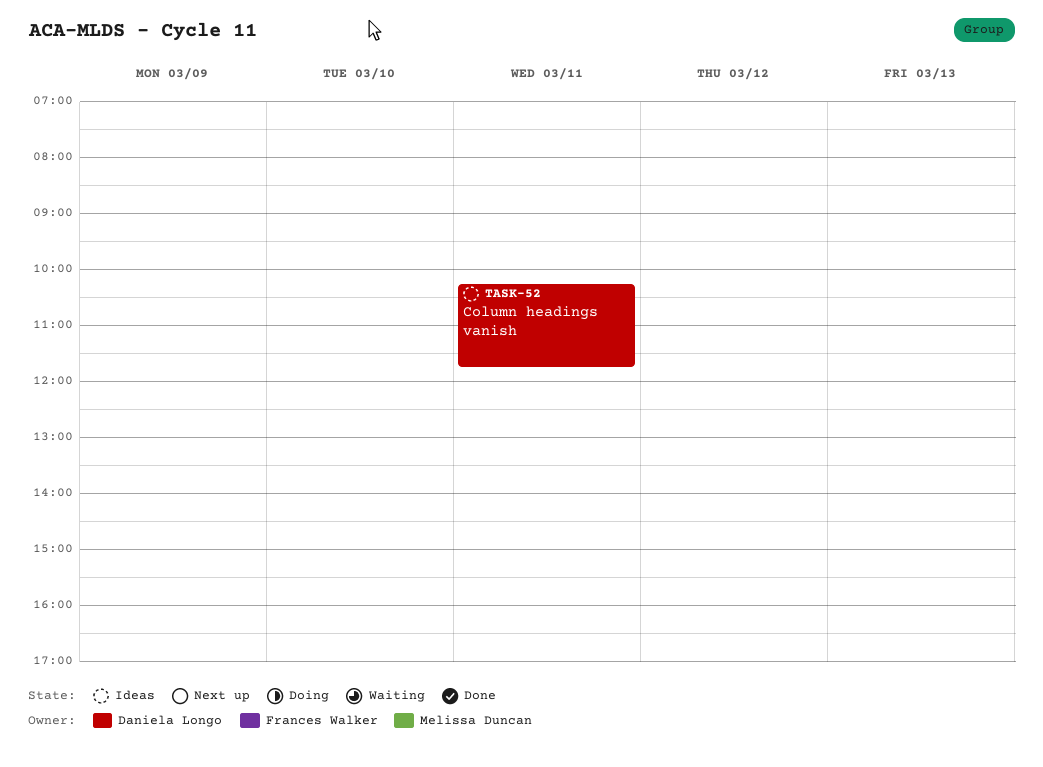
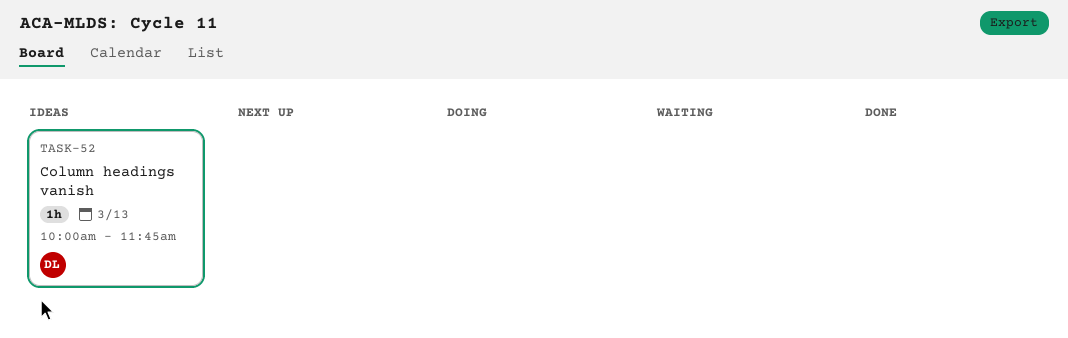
TASK-52, day: Mar 11 -> Mar 13
TASK-52, begins: 10:15 -> 10:00

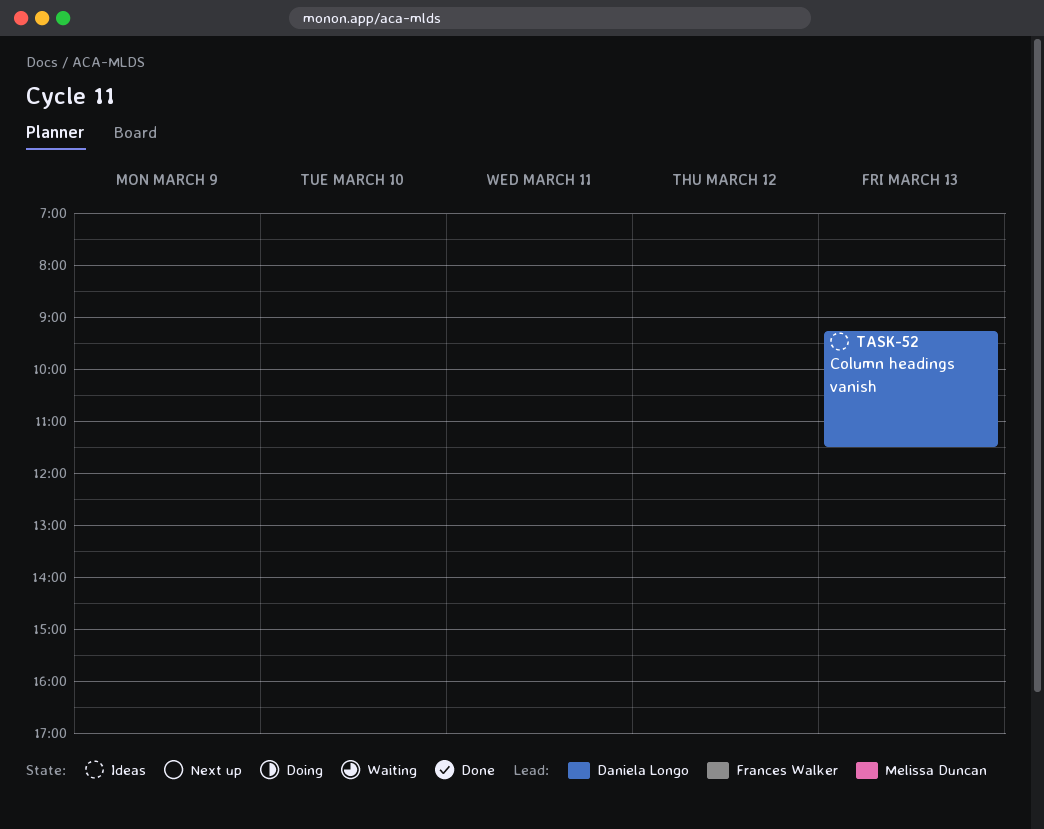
TASK-52, begins: 10:00 -> 09:15
TASK-52, ends: 11:45 -> 11:30

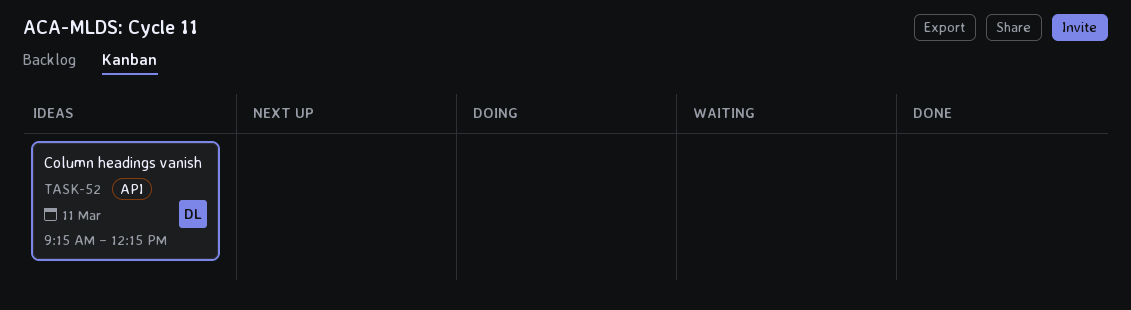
TASK-52, day: Mar 13 -> Mar 11
TASK-52, ends: 11:30 -> 12:15

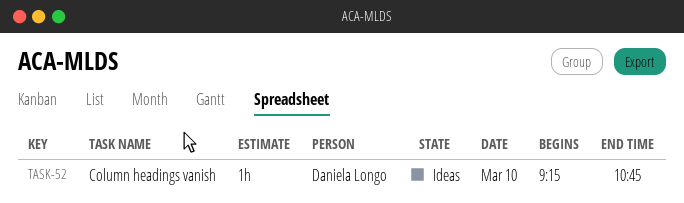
TASK-52, day: Mar 11 -> Mar 10
TASK-52, ends: 12:15 -> 10:45

